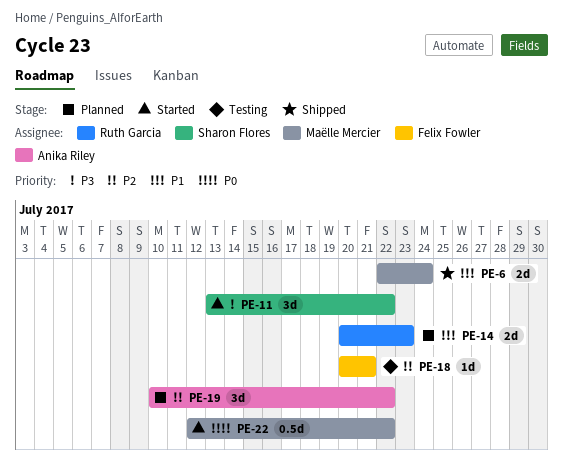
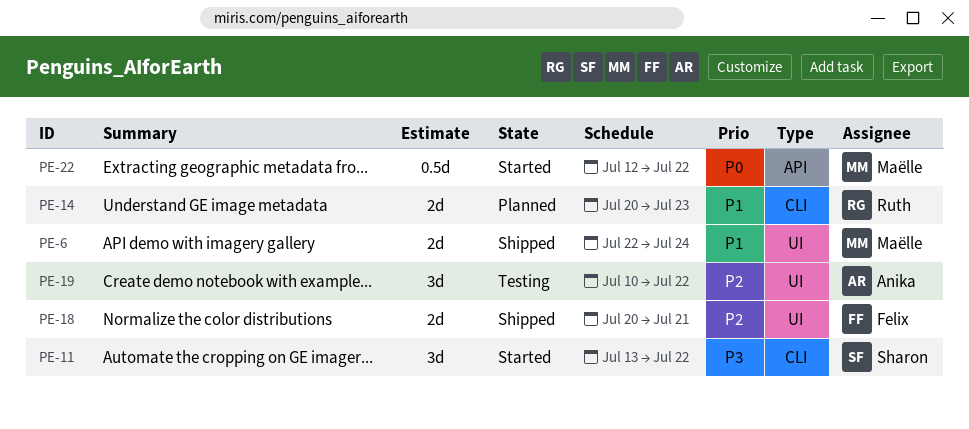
PE-18, status: Testing -> Shipped
PE-18, estimate: 1d -> 2d
PE-19, status: Planned -> Testing

